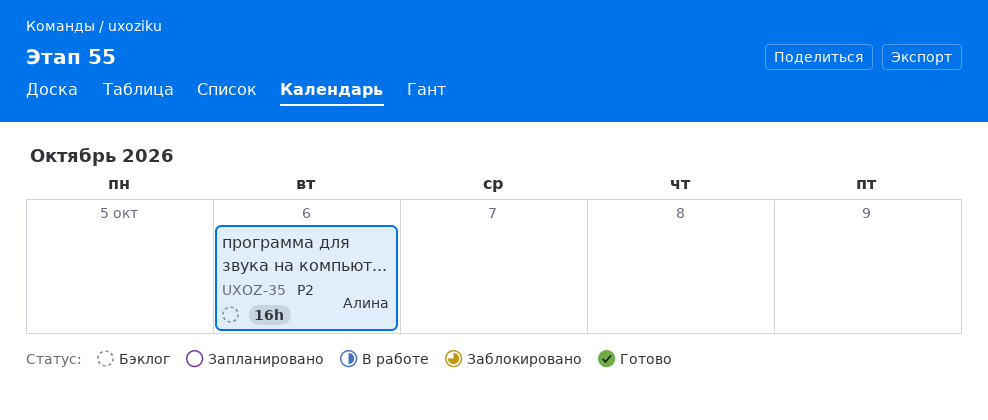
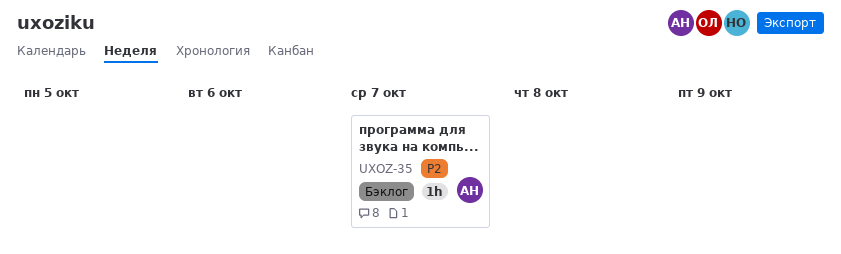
UXOZ-35, estimate: 16h -> 1h
UXOZ-35, due: Oct 6 -> Oct 7

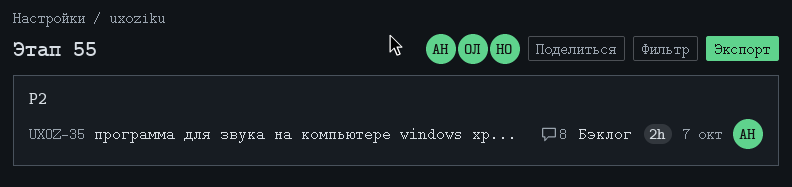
UXOZ-35, estimate: 1h -> 2h

